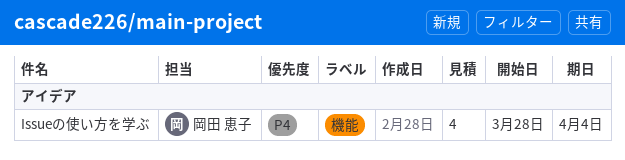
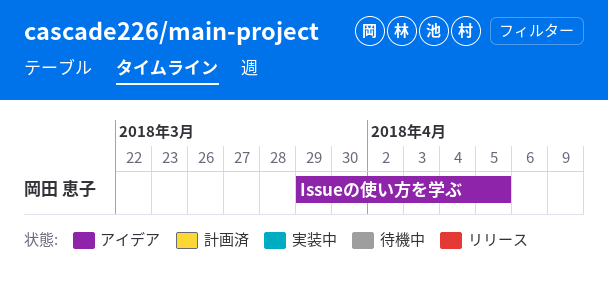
Issueの使い方を学ぶ, start: Mar 28 -> Mar 29
Issueの使い方を学ぶ, due: Apr 4 -> Apr 5

